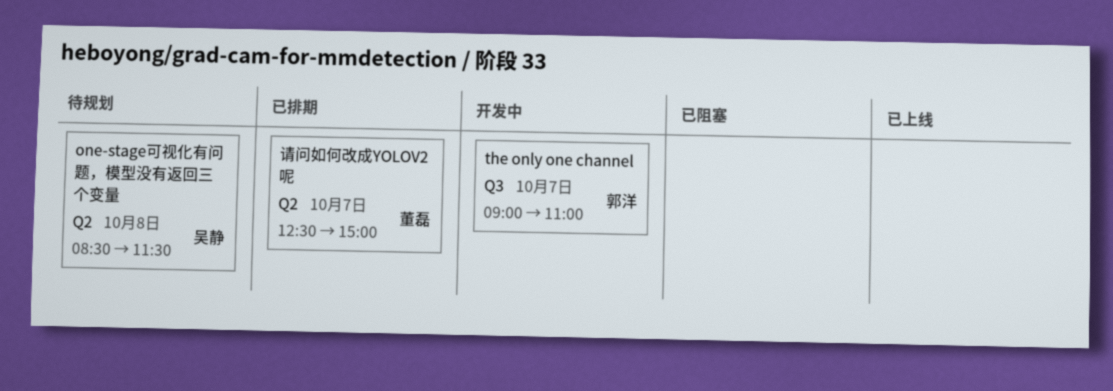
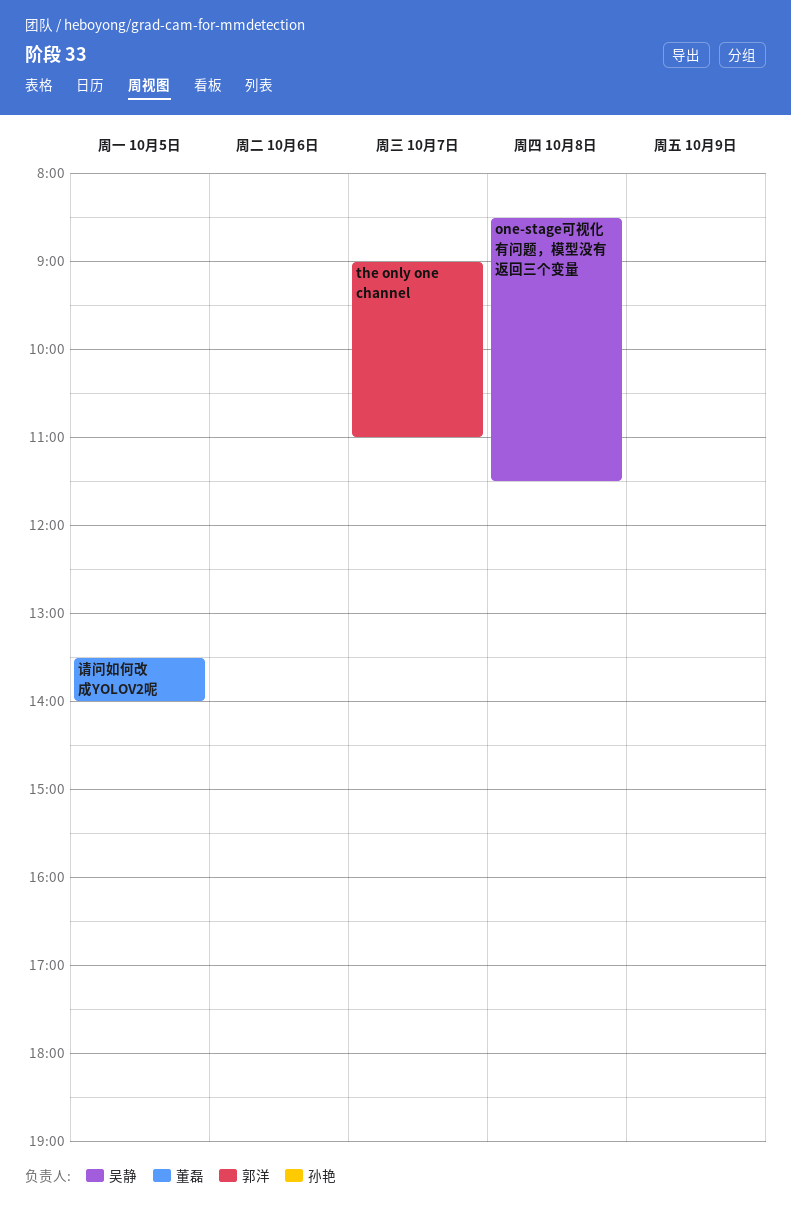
请问如何改成YOLOV2呢, day: Oct 7 -> Oct 5
请问如何改成YOLOV2呢, begins: 12:30 -> 13:30
请问如何改成YOLOV2呢, ends: 15:00 -> 14:00

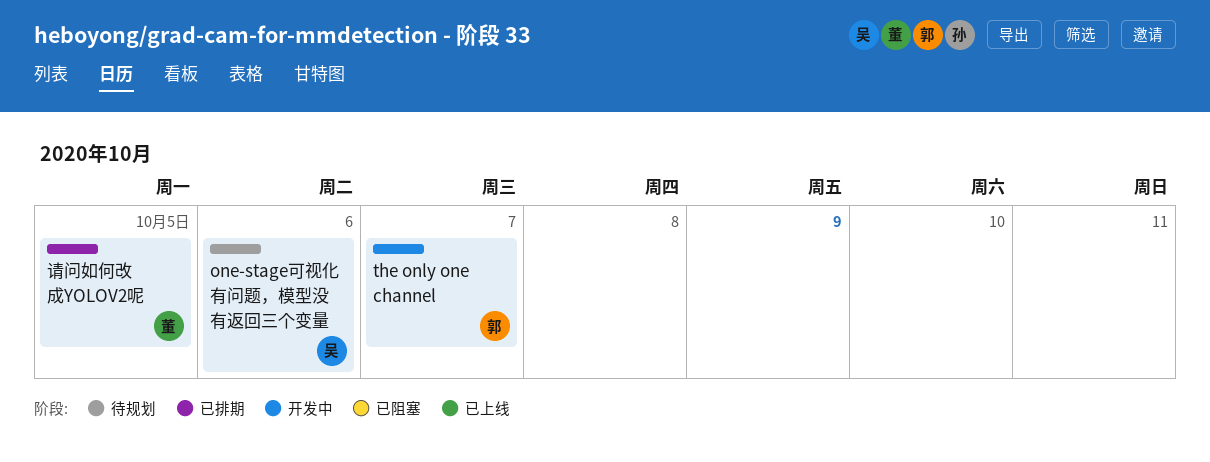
one-stage可视化有问题，模型没有返回三个变量, day: Oct 8 -> Oct 6

